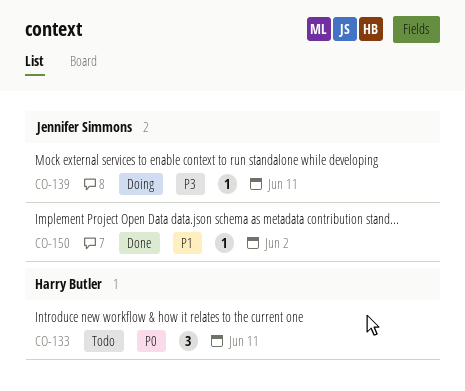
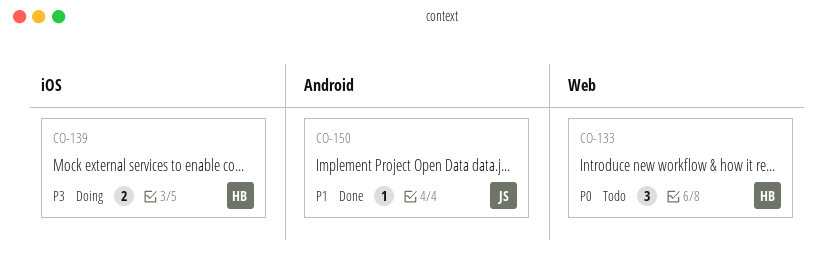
CO-139, owner: Jennifer Simmons -> Harry Butler
CO-139, estimate: 1 -> 2

